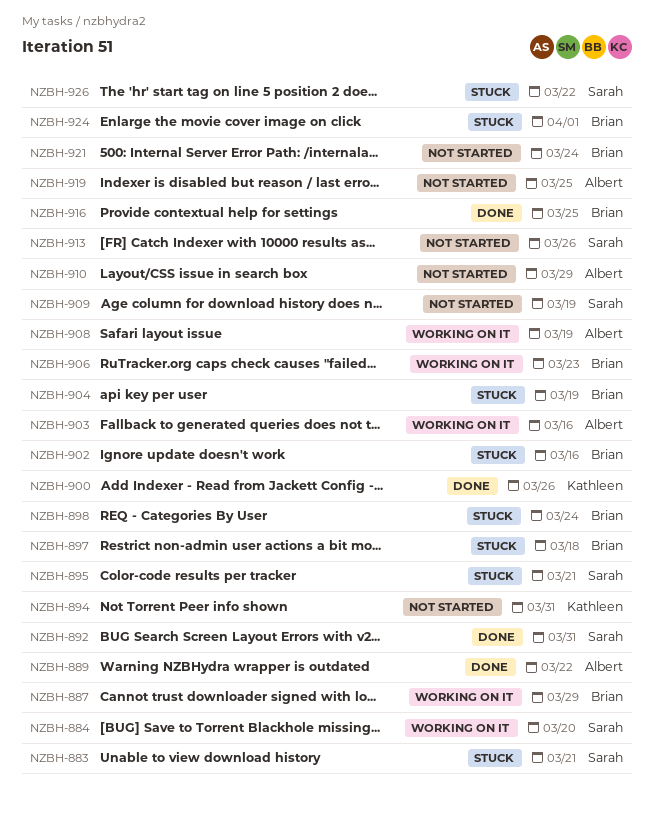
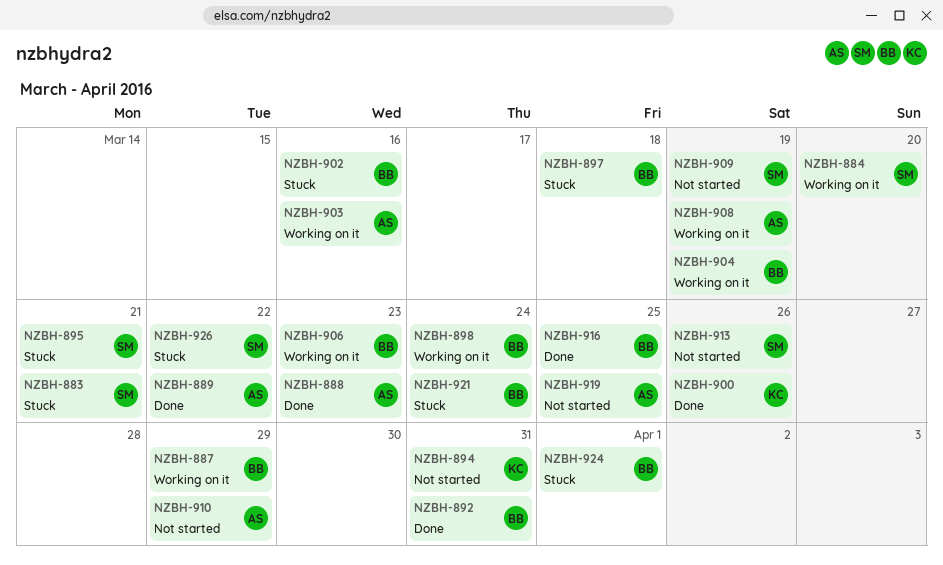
NZBH-888: none -> present
NZBH-892, owner: Sarah -> Brian
NZBH-898, status: Stuck -> Working on it
NZBH-904, status: Stuck -> Working on it
NZBH-921, status: Not started -> Stuck

